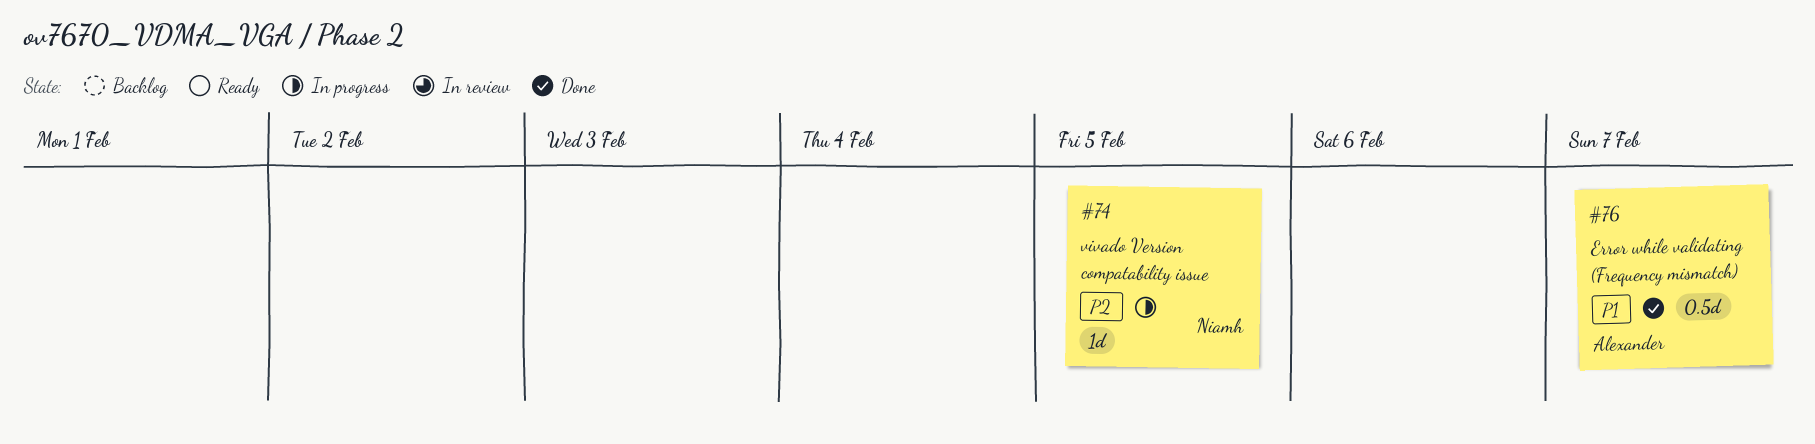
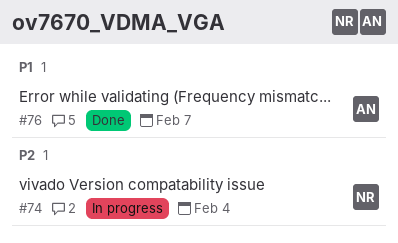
#74, due: Feb 5 -> Feb 4

